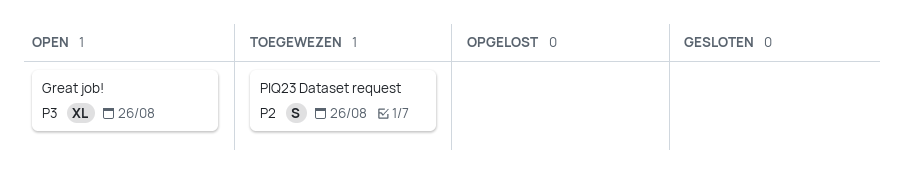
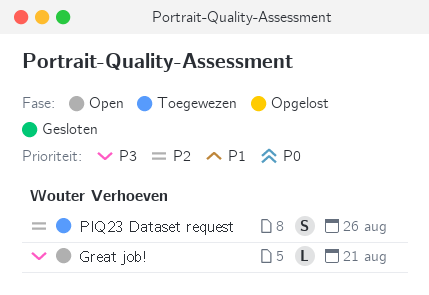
Great job!, estimate: XL -> L
Great job!, due: Aug 26 -> Aug 21

